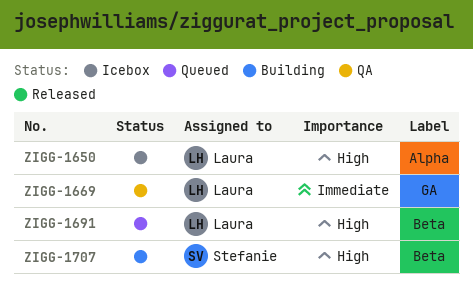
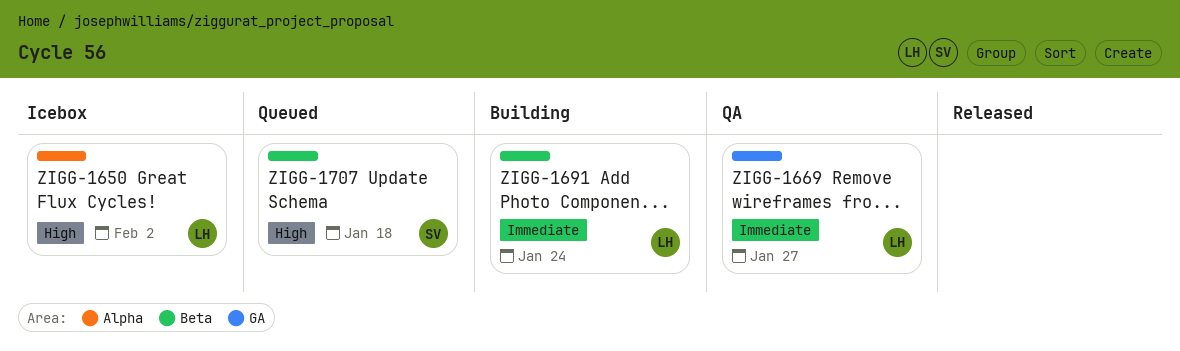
ZIGG-1691, status: Queued -> Building
ZIGG-1691, priority: High -> Immediate
ZIGG-1707, status: Building -> Queued

